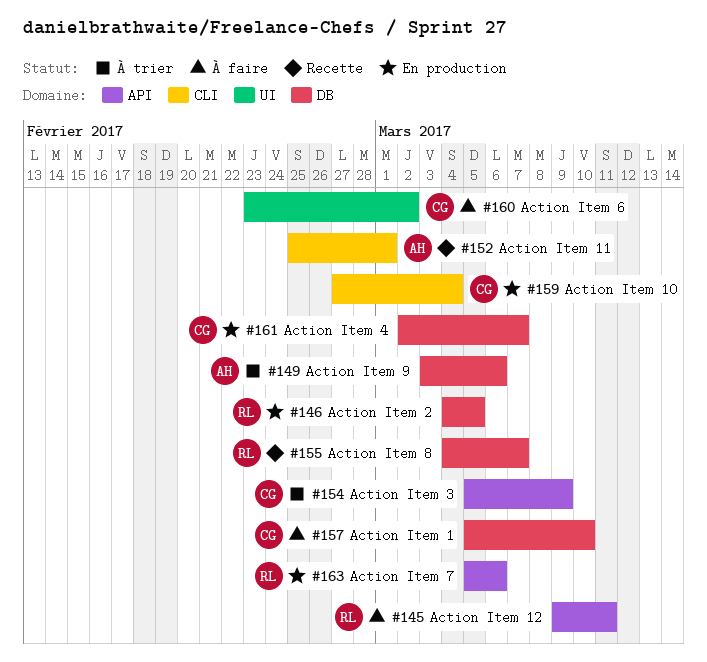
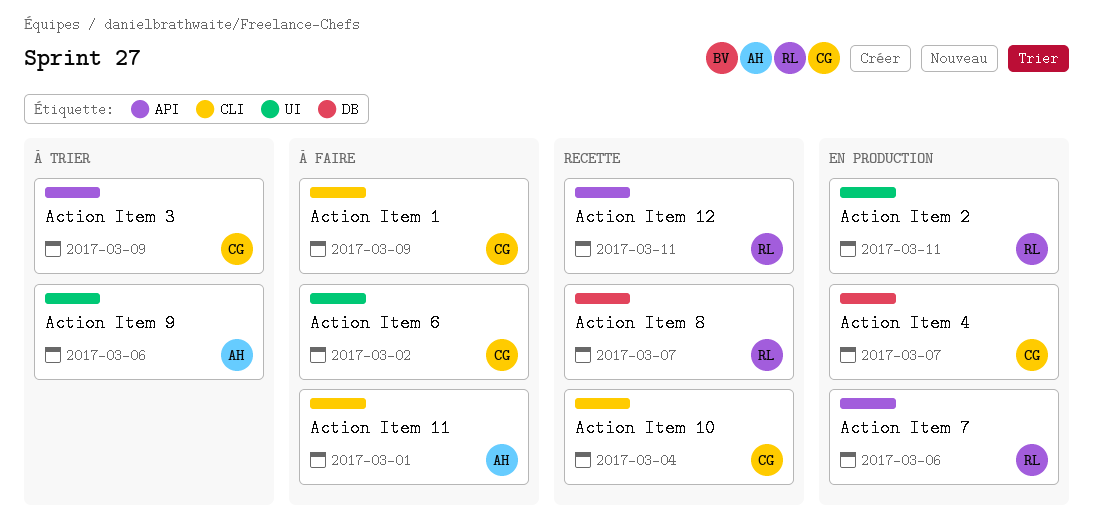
Action Item 1, label: DB -> CLI
Action Item 1, due: Mar 10 -> Mar 9
Action Item 10, status: En production -> Recette
Action Item 11, status: Recette -> À faire
Action Item 12, status: À faire -> Recette
Action Item 2, label: DB -> UI
Action Item 2, due: Mar 5 -> Mar 11
Action Item 9, label: DB -> UI

